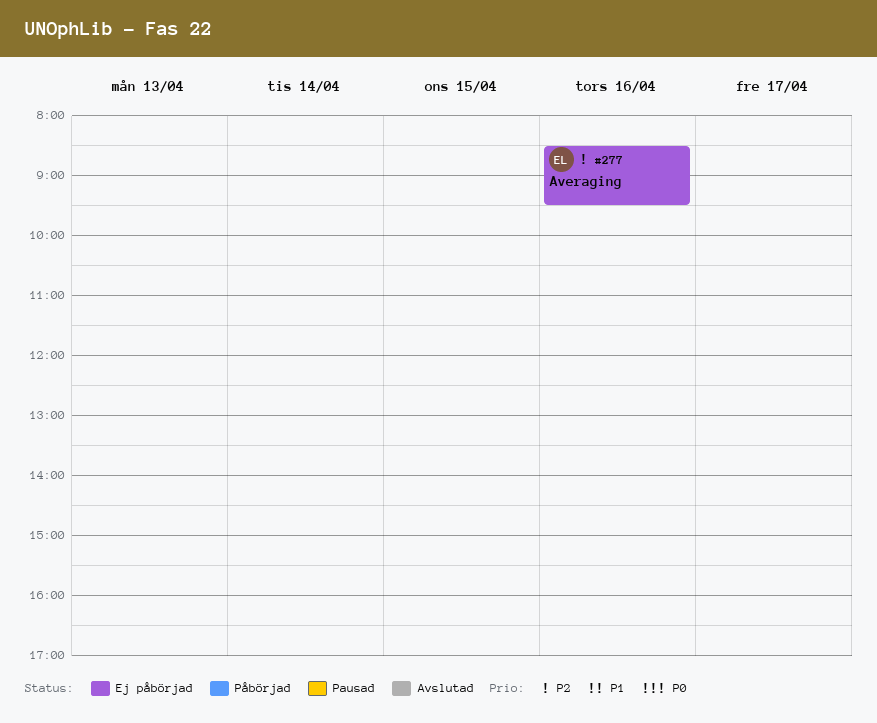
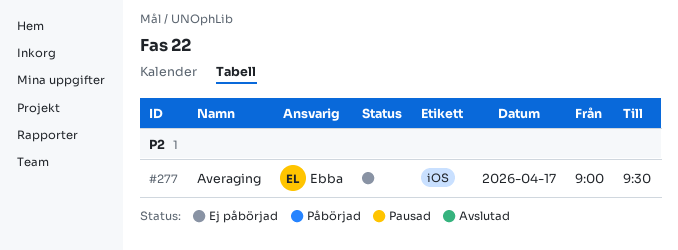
#277, day: Apr 16 -> Apr 17
#277, begins: 08:30 -> 09:00

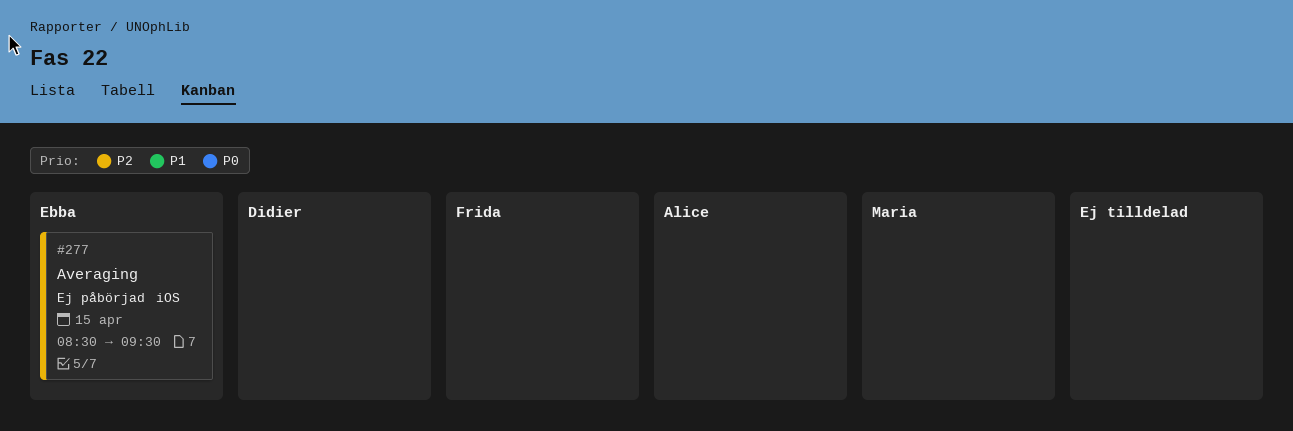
#277, day: Apr 17 -> Apr 15
#277, begins: 09:00 -> 08:30

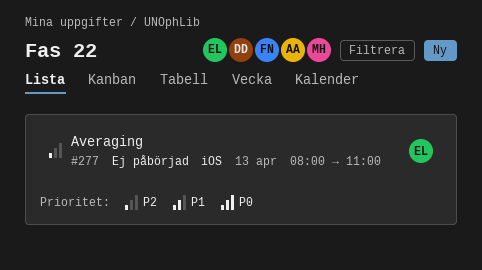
#277, day: Apr 15 -> Apr 13
#277, begins: 08:30 -> 08:00
#277, ends: 09:30 -> 11:00

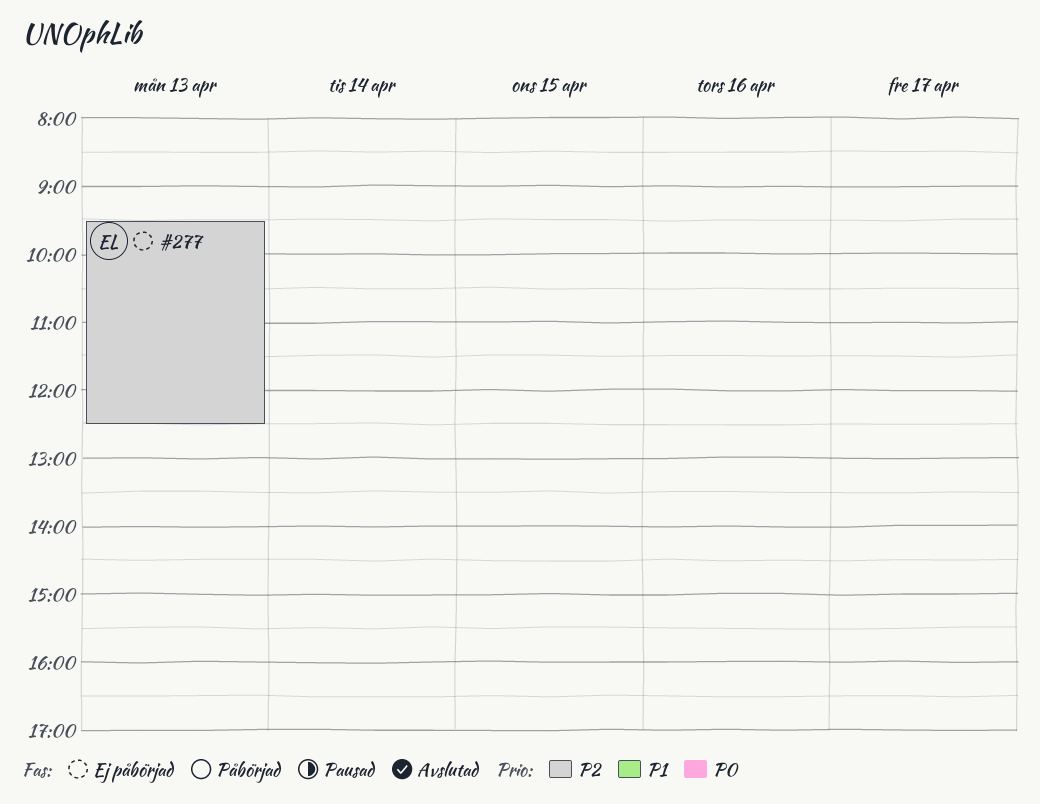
#277, begins: 08:00 -> 09:30
#277, ends: 11:00 -> 12:30

